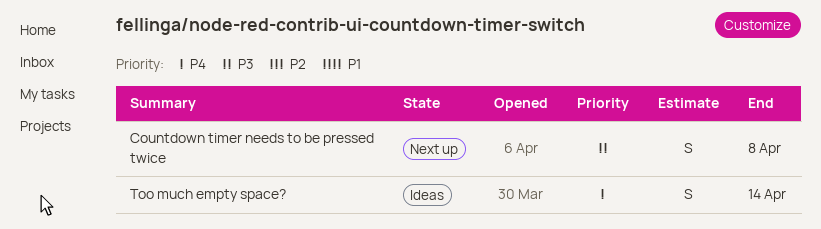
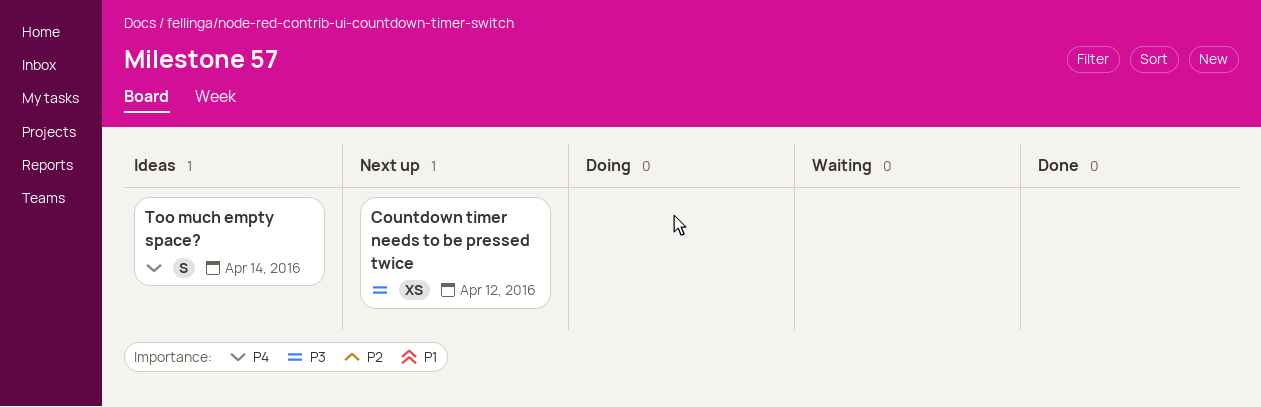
Countdown timer needs to be pressed twice, estimate: S -> XS
Countdown timer needs to be pressed twice, due: Apr 8 -> Apr 12

